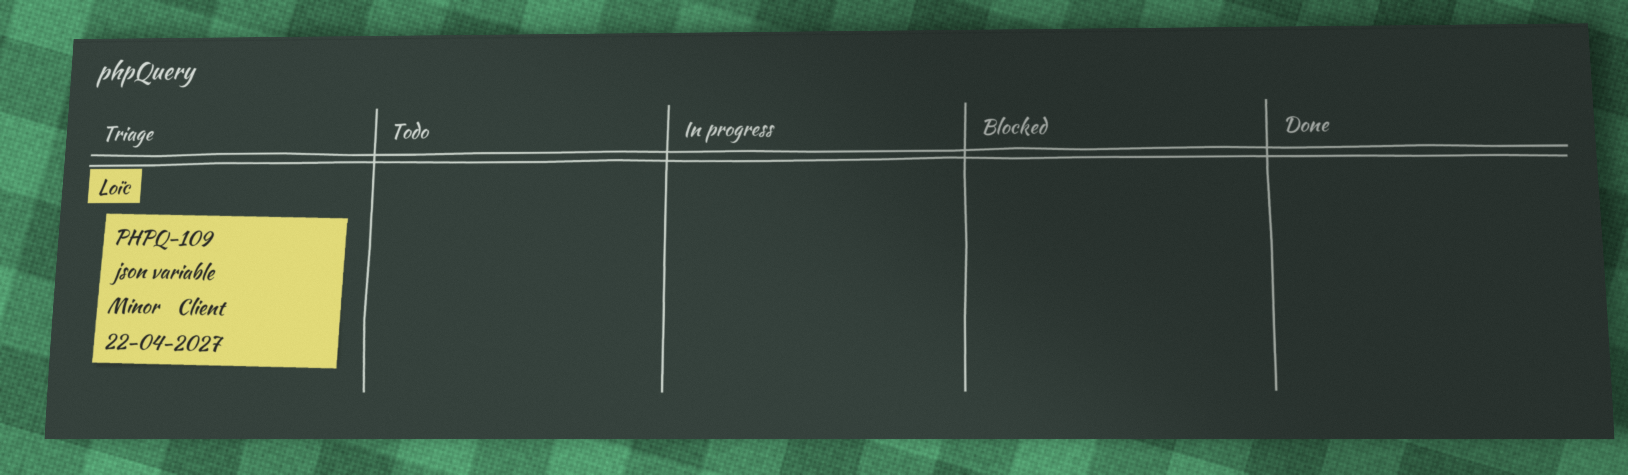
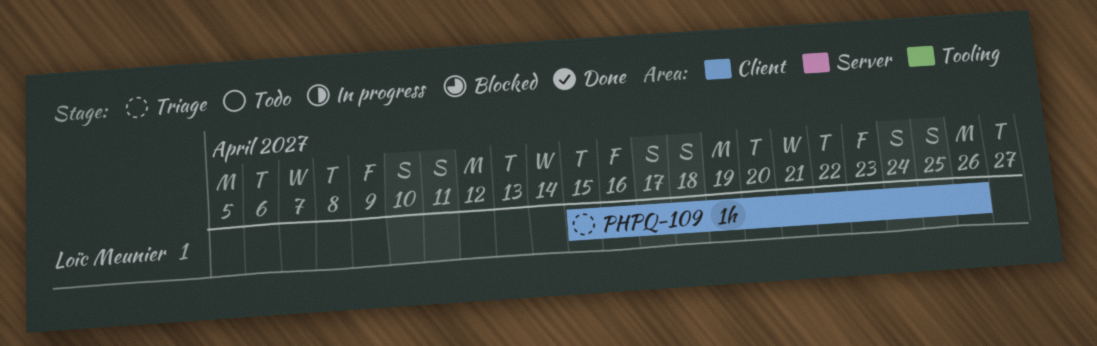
PHPQ-109, due: Apr 22 -> Apr 26

